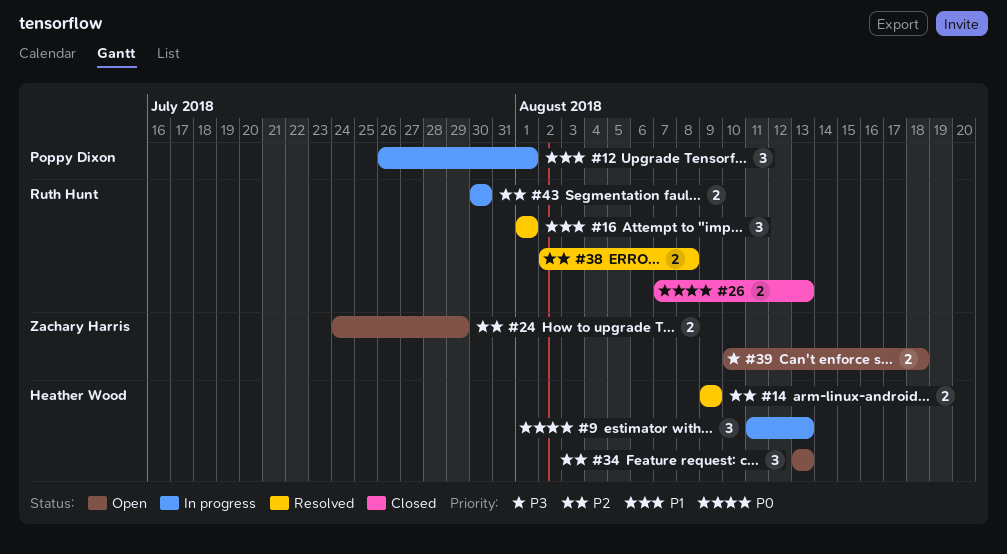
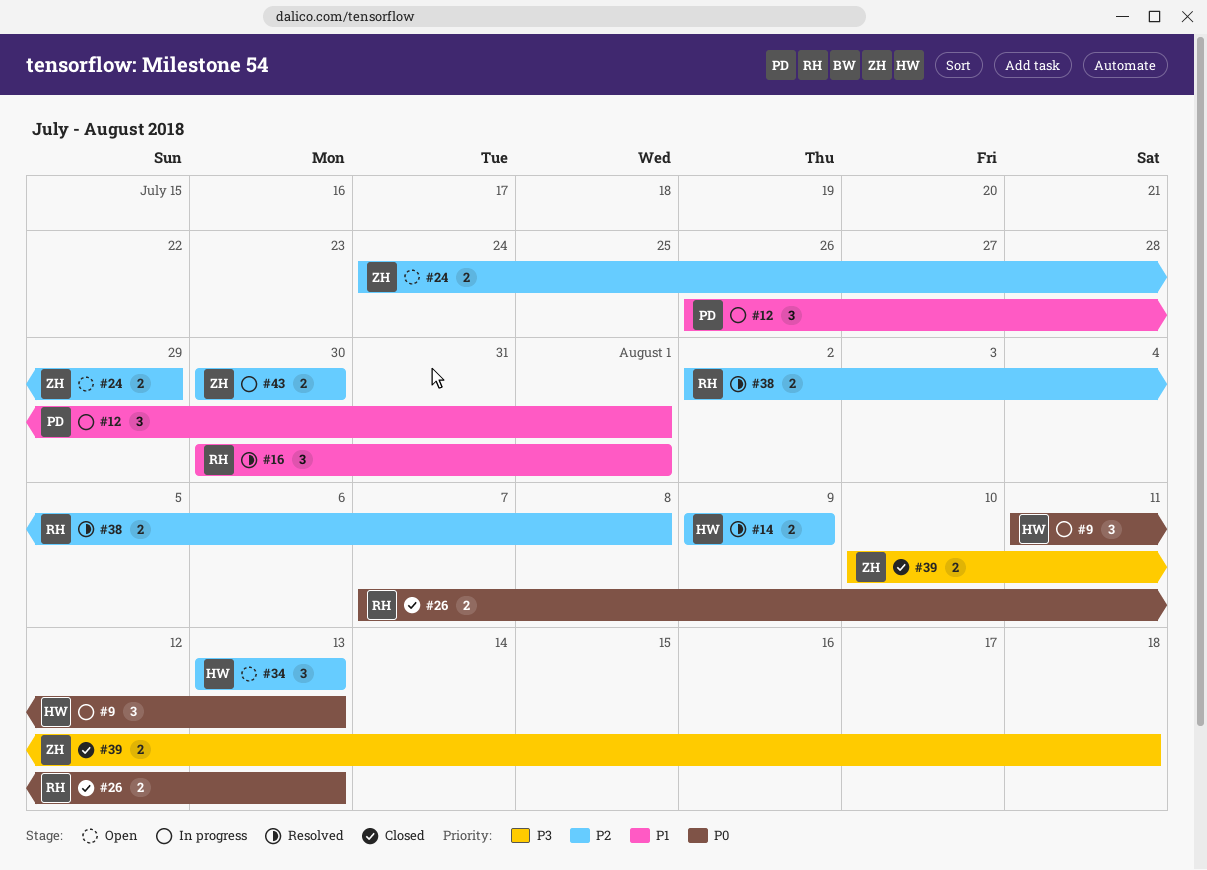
#16, start: Aug 1 -> Jul 30
#39, status: Open -> Closed
#43, owner: Ruth Hunt -> Zachary Harris

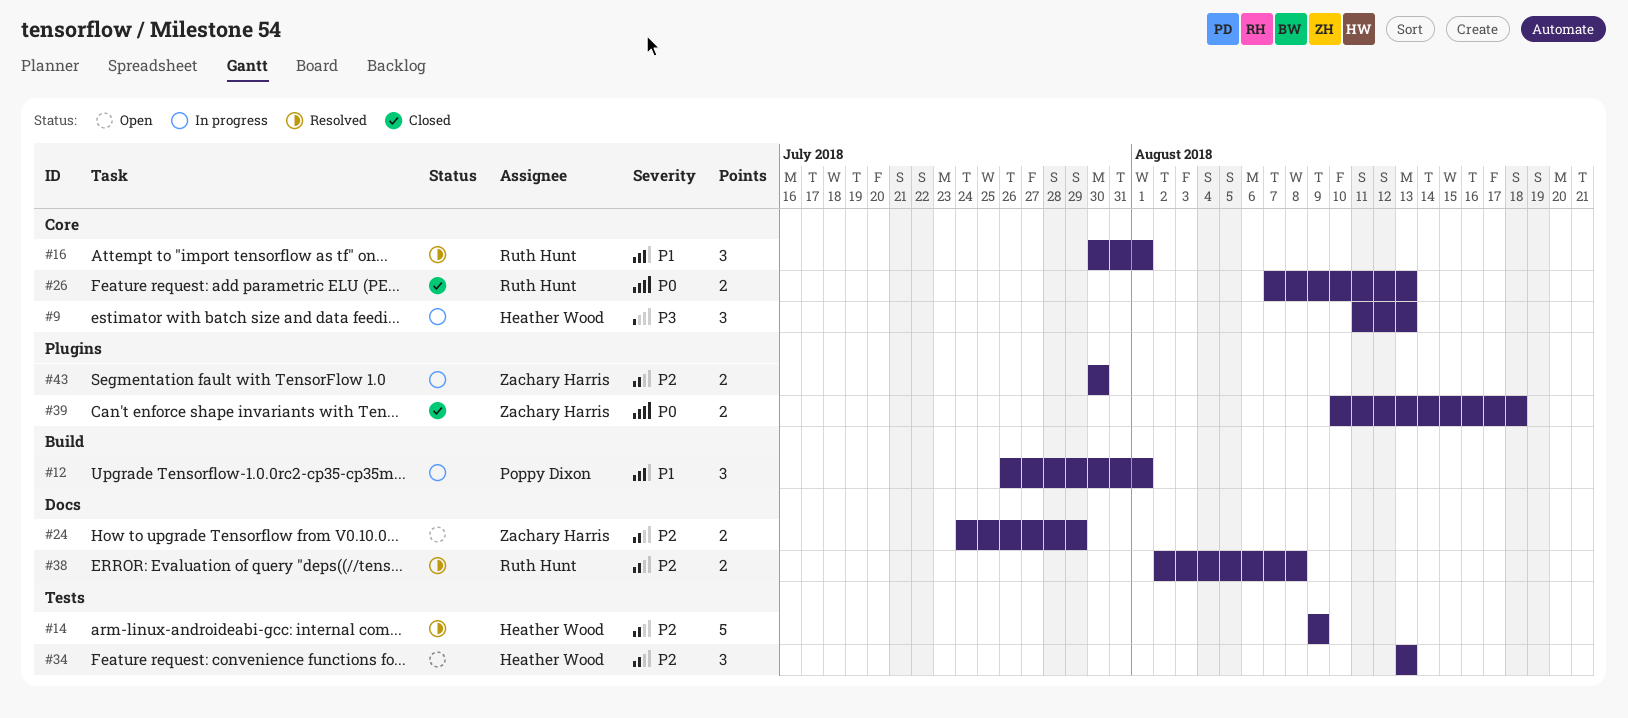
#9, priority: P0 -> P3
#14, estimate: 2 -> 5
#39, priority: P3 -> P0

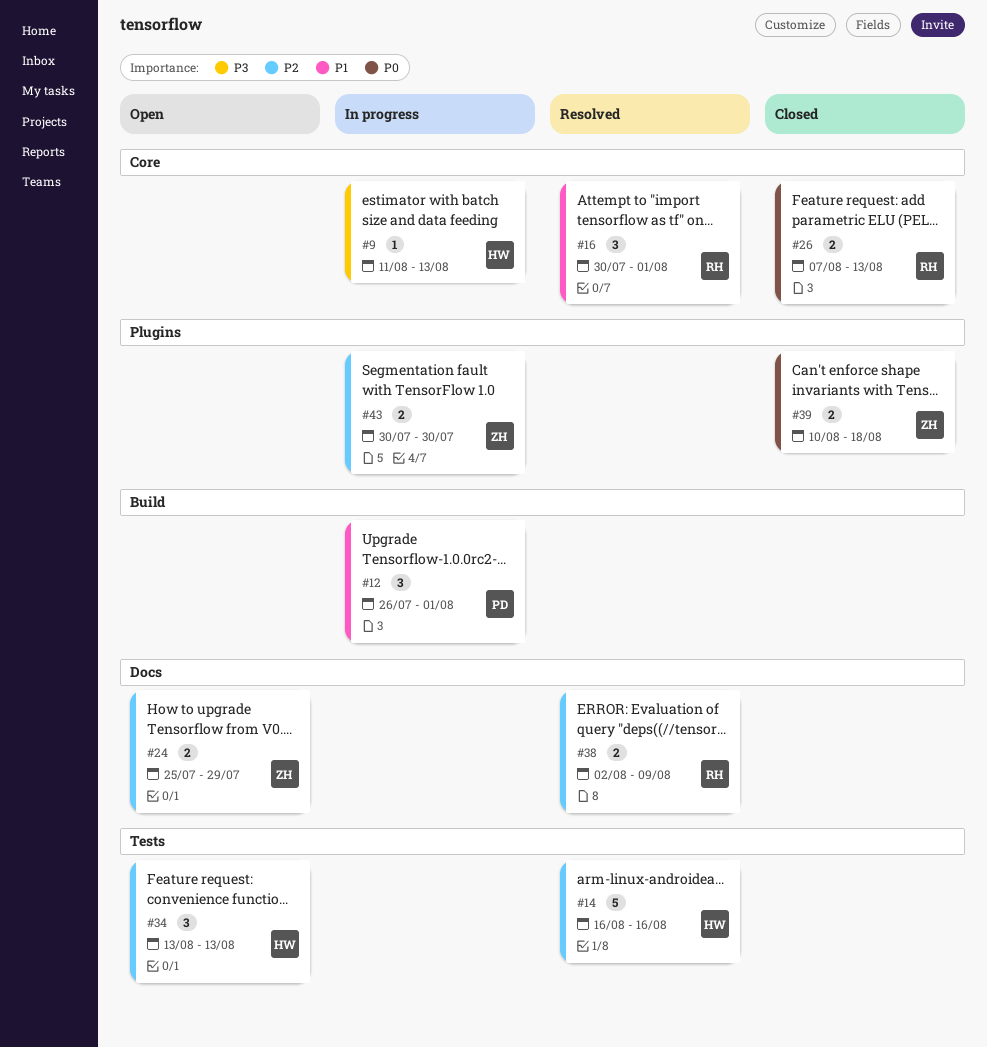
#9, estimate: 3 -> 1
#14, start: Aug 9 -> Aug 16
#14, due: Aug 9 -> Aug 16
#24, start: Jul 24 -> Jul 25
#38, due: Aug 8 -> Aug 9

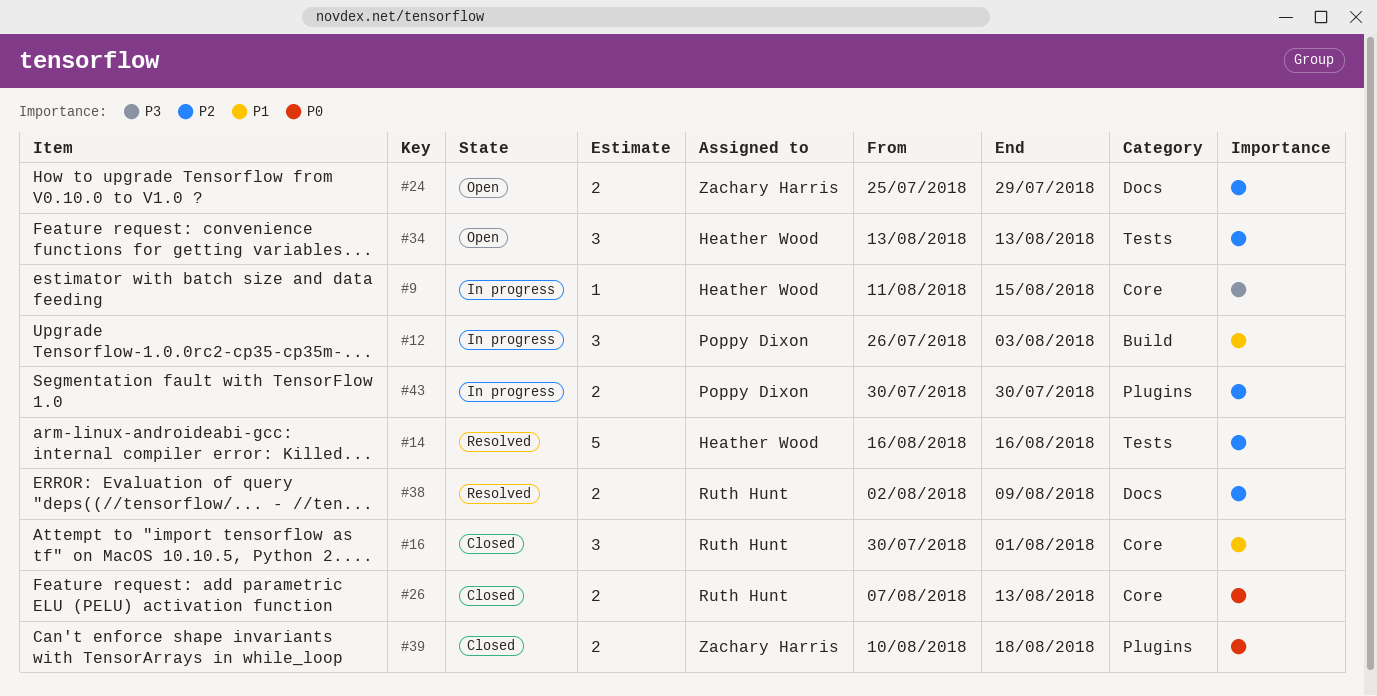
#9, due: Aug 13 -> Aug 15
#12, due: Aug 1 -> Aug 3
#16, status: Resolved -> Closed
#43, owner: Zachary Harris -> Poppy Dixon

